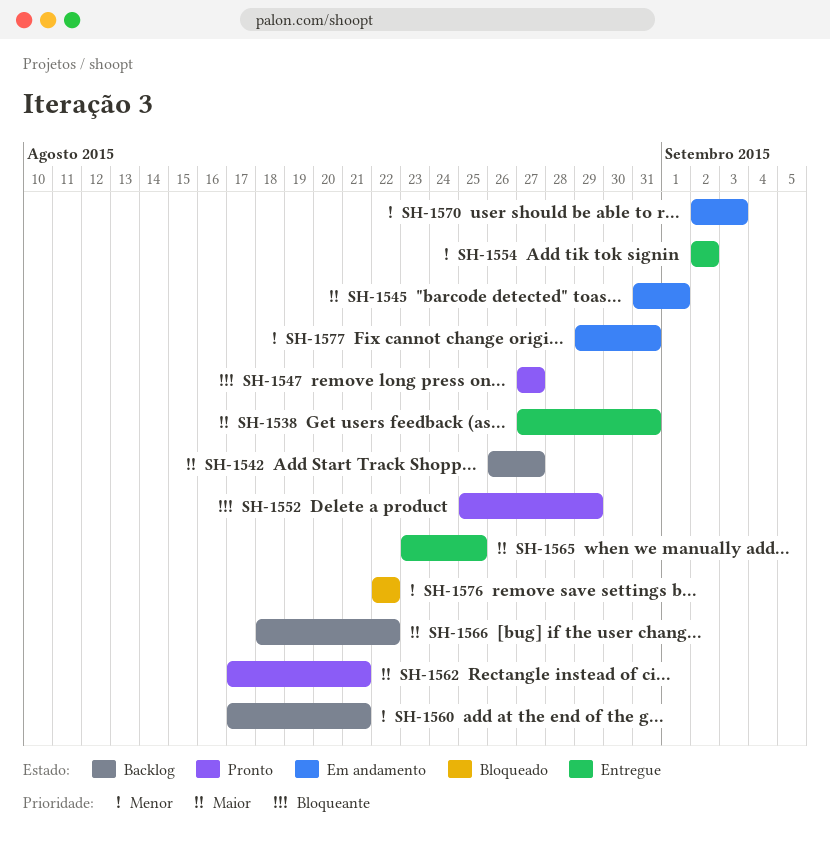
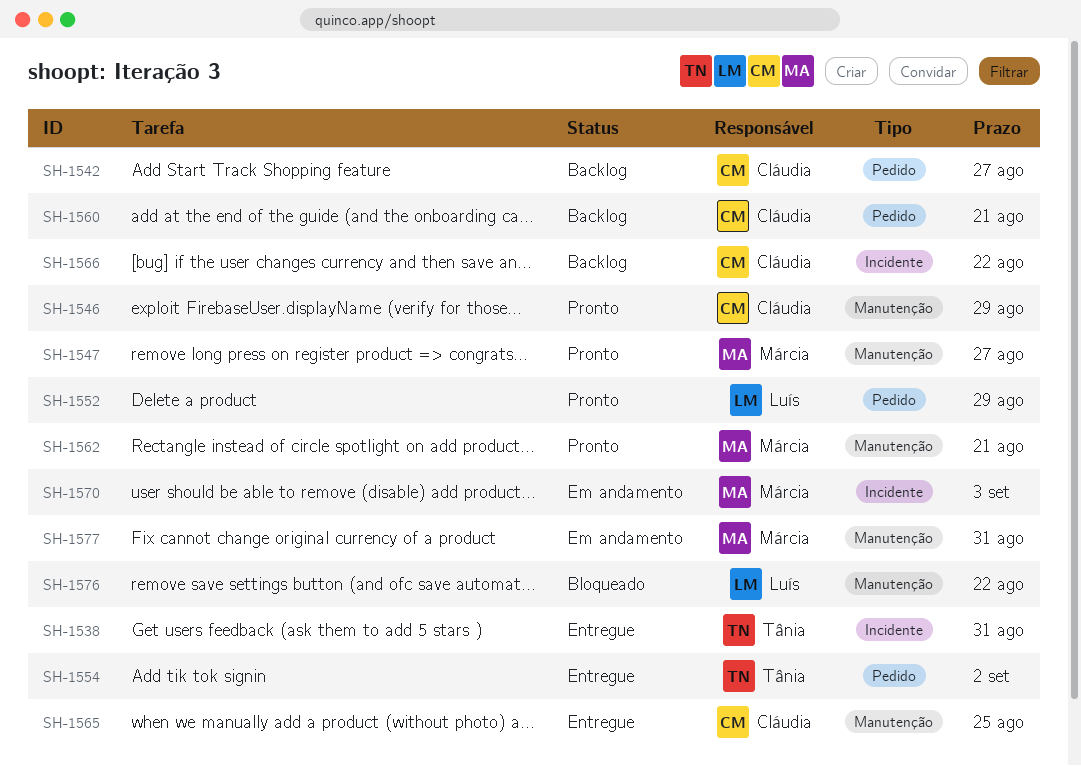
SH-1545: present -> none
SH-1546: none -> present

